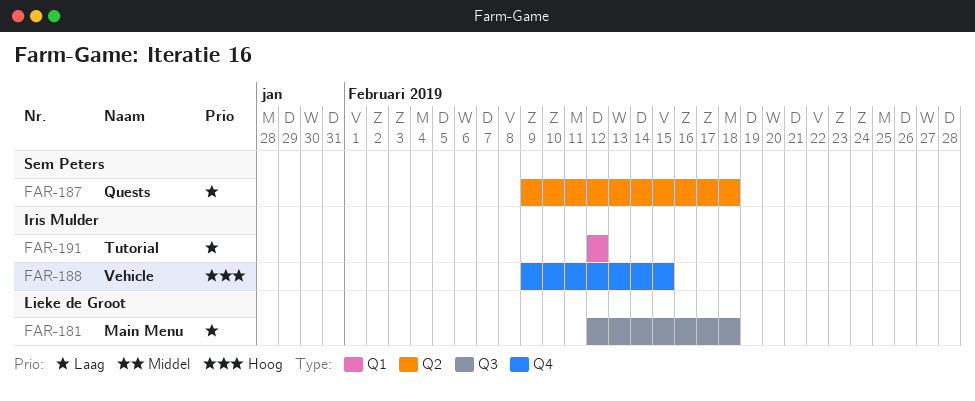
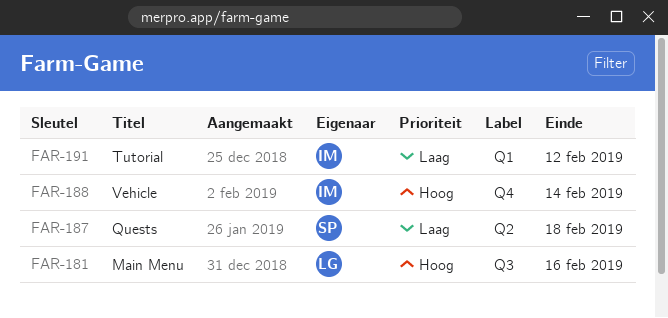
FAR-181, priority: Laag -> Hoog
FAR-181, due: Feb 18 -> Feb 16
FAR-188, due: Feb 15 -> Feb 14

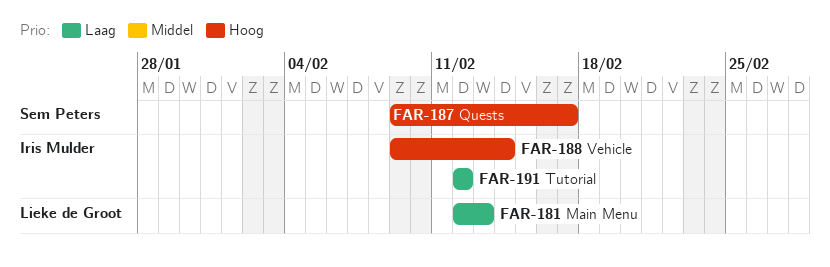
FAR-181, priority: Hoog -> Laag
FAR-181, due: Feb 16 -> Feb 13
FAR-187, priority: Laag -> Hoog
FAR-187, due: Feb 18 -> Feb 17

